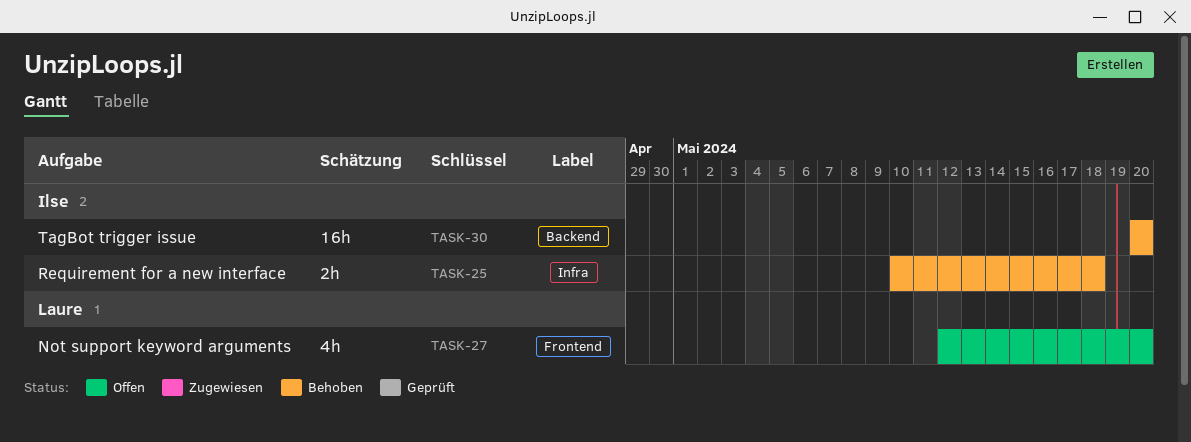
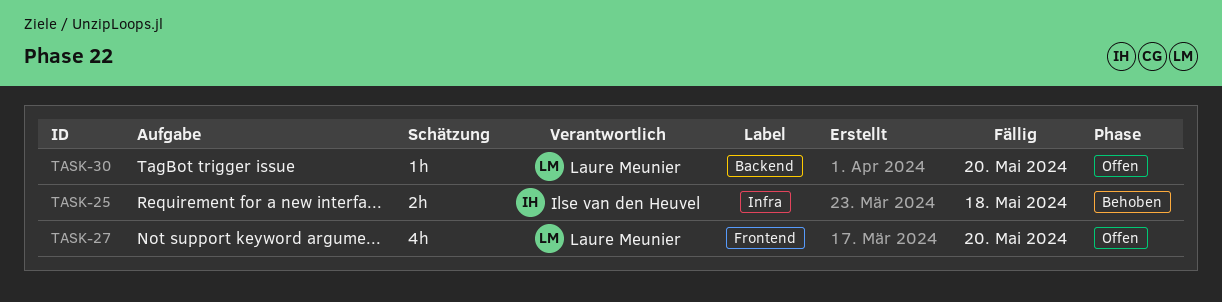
TASK-30, status: Behoben -> Offen
TASK-30, owner: Ilse van den Heuvel -> Laure Meunier
TASK-30, estimate: 16h -> 1h

